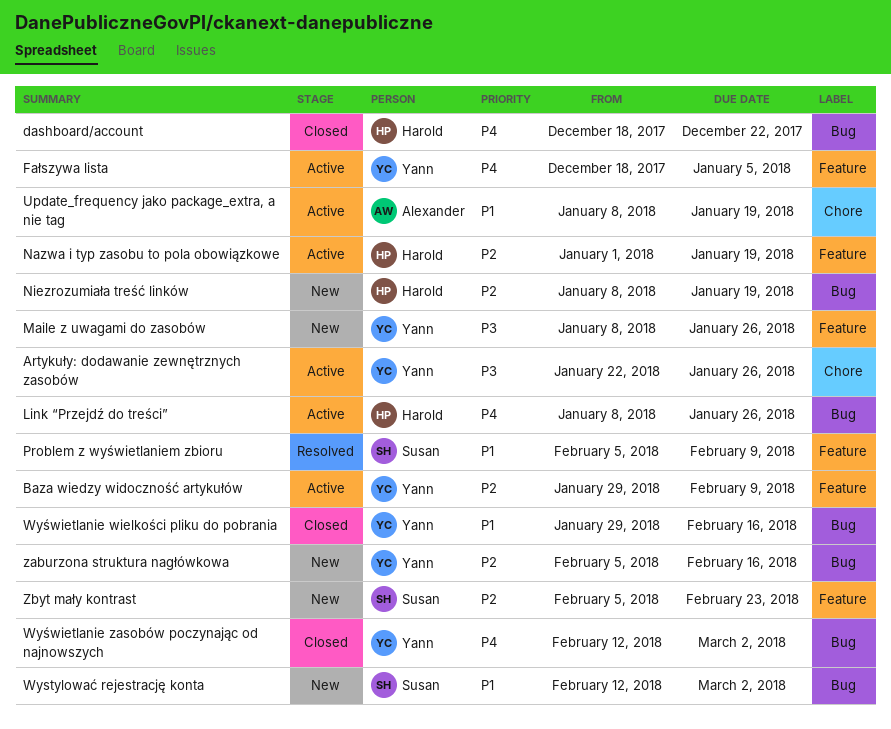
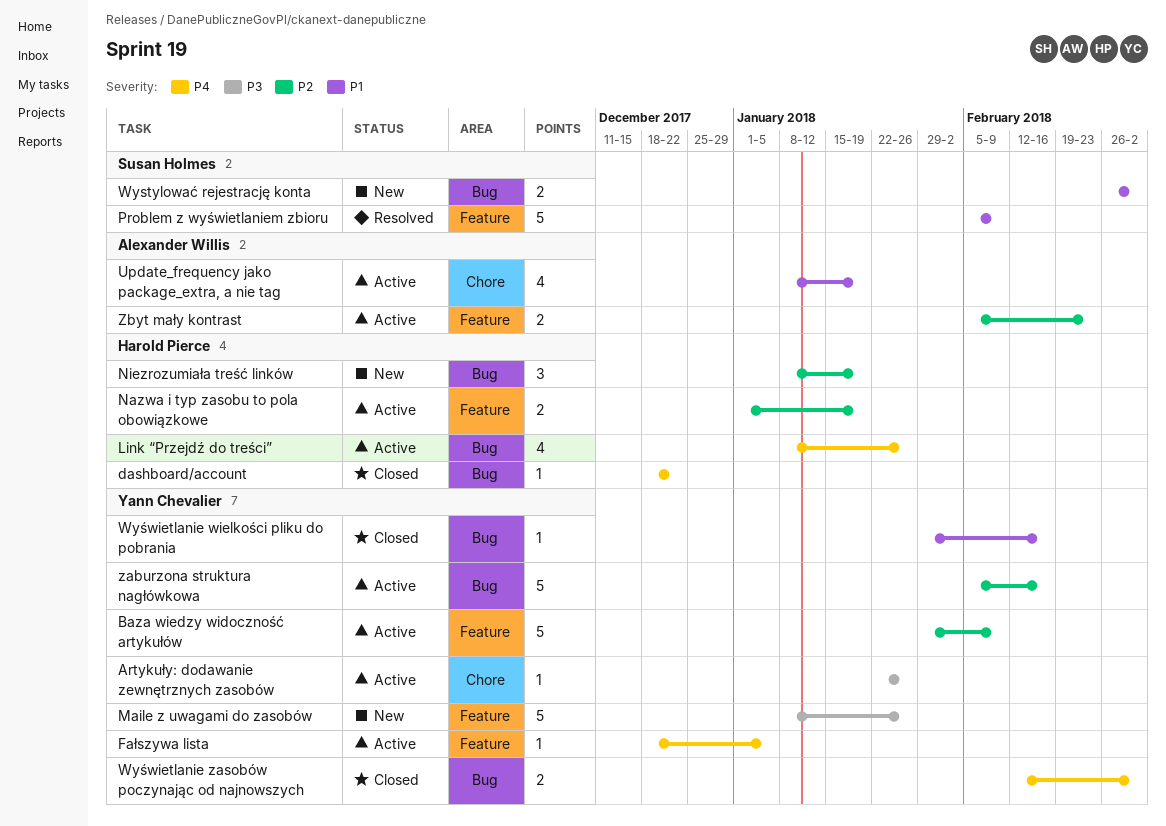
Wystylować rejestrację konta, start: Feb 12 -> Feb 26
zaburzona struktura nagłówkowa, status: New -> Active
Zbyt mały kontrast, status: New -> Active
Zbyt mały kontrast, owner: Susan Holmes -> Alexander Willis

